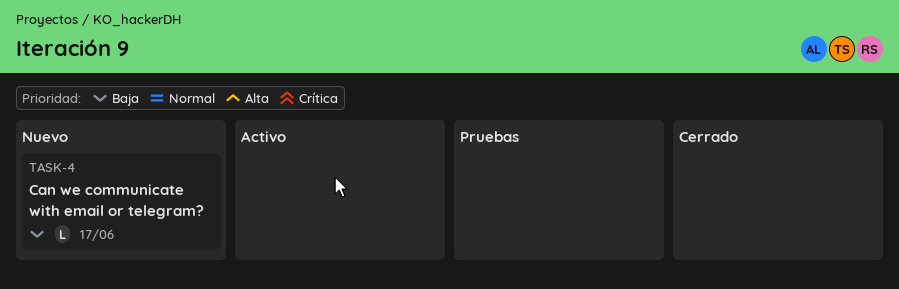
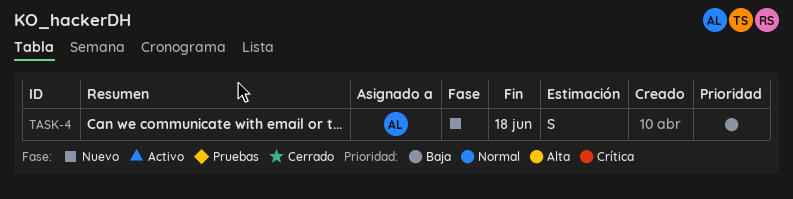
TASK-4, estimate: L -> S
TASK-4, due: Jun 17 -> Jun 18

